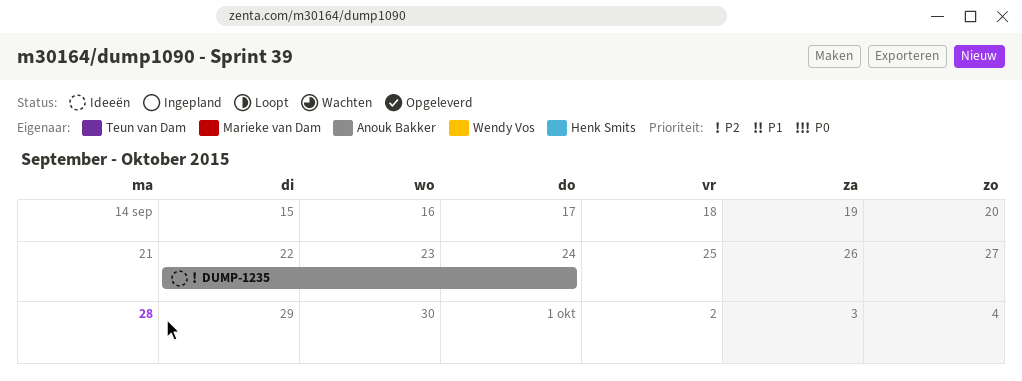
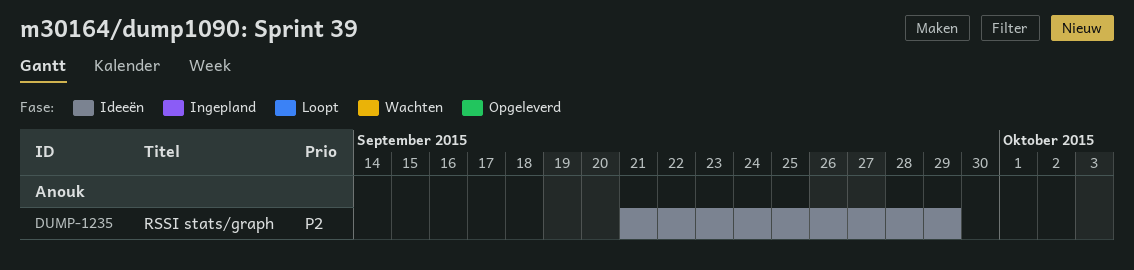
DUMP-1235, start: Sep 22 -> Sep 21
DUMP-1235, due: Sep 24 -> Sep 29

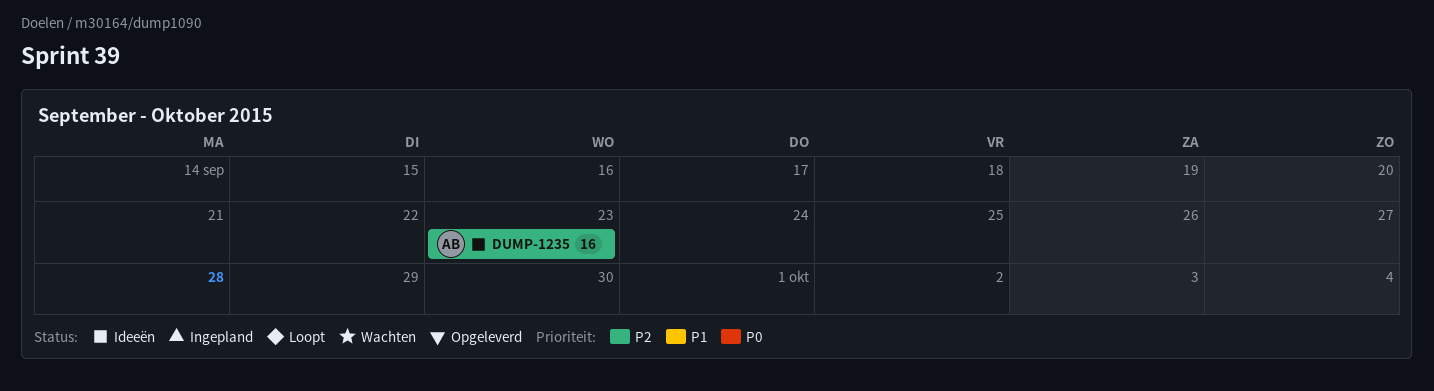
DUMP-1235, start: Sep 21 -> Sep 23
DUMP-1235, due: Sep 29 -> Sep 23

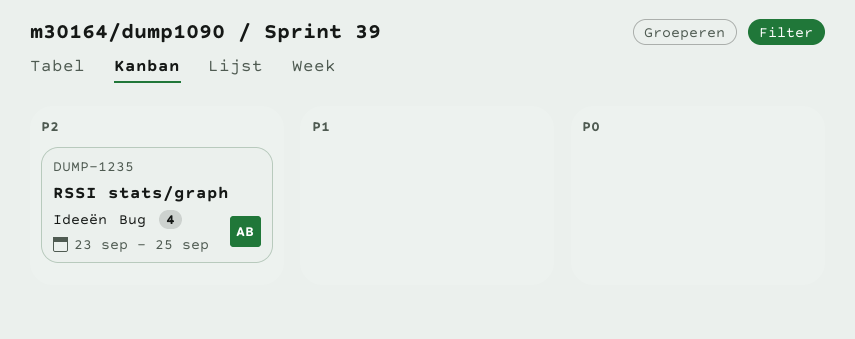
DUMP-1235, estimate: 16 -> 4
DUMP-1235, due: Sep 23 -> Sep 25

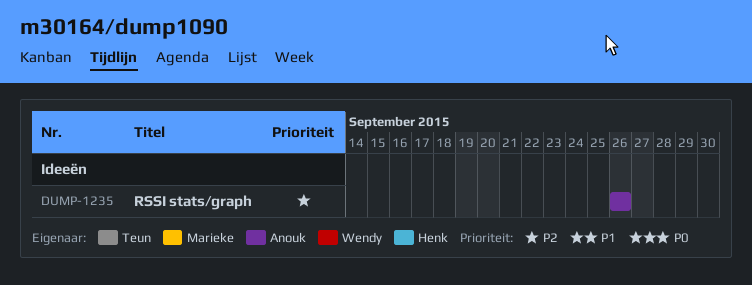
DUMP-1235, start: Sep 23 -> Sep 26
DUMP-1235, due: Sep 25 -> Sep 26

